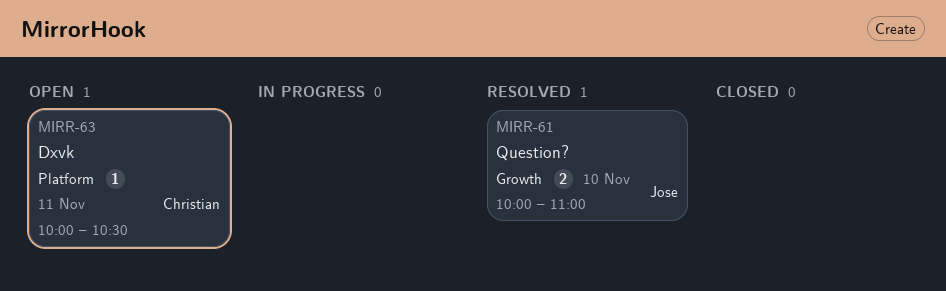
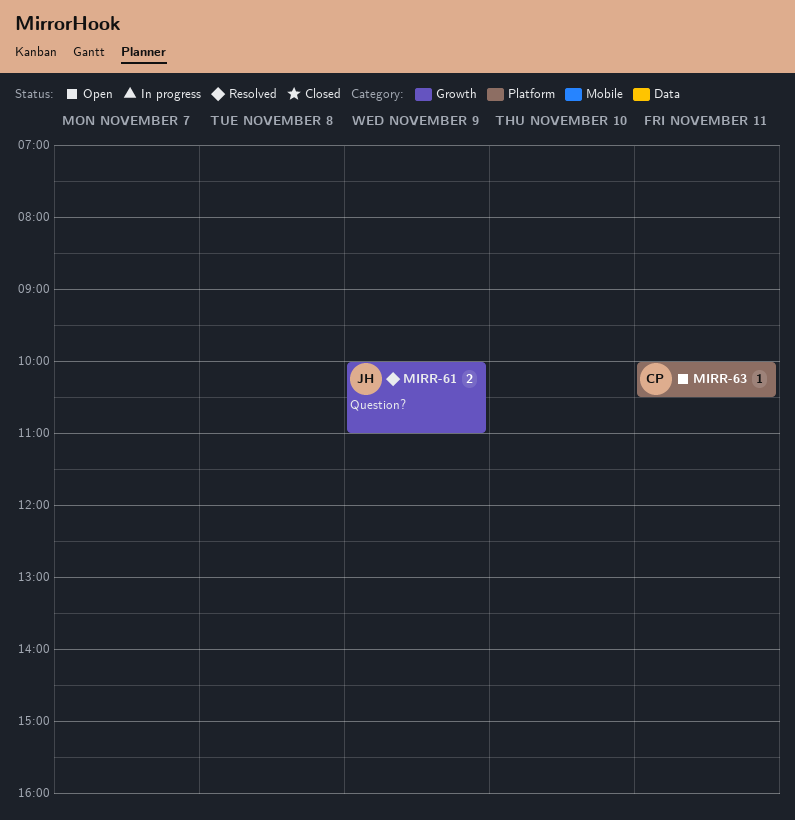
MIRR-61, day: Nov 10 -> Nov 9

